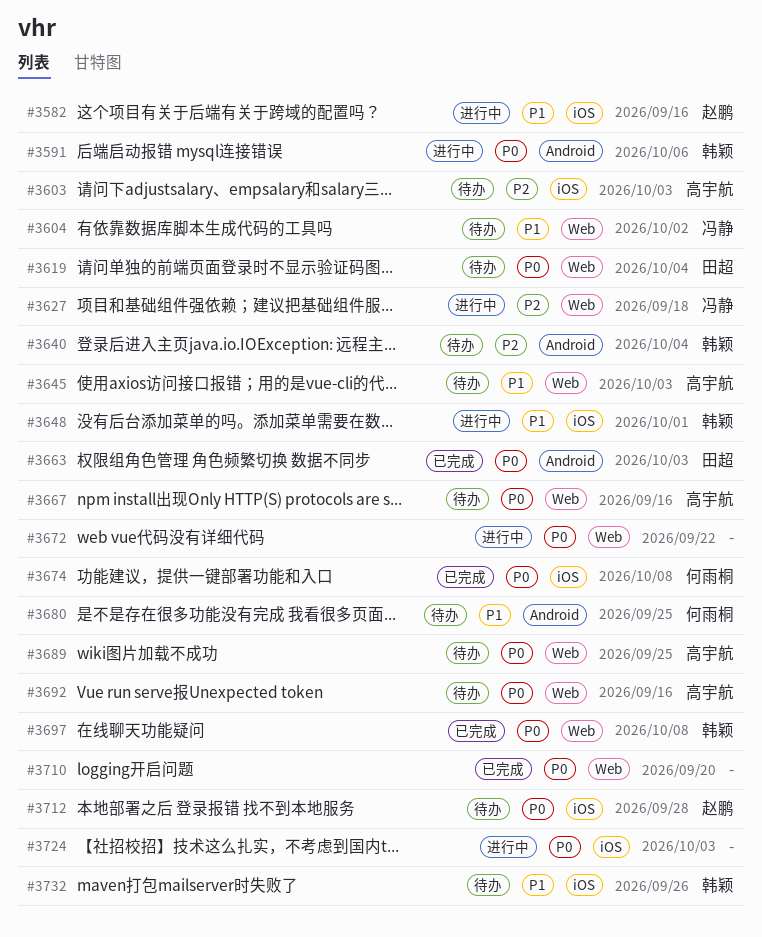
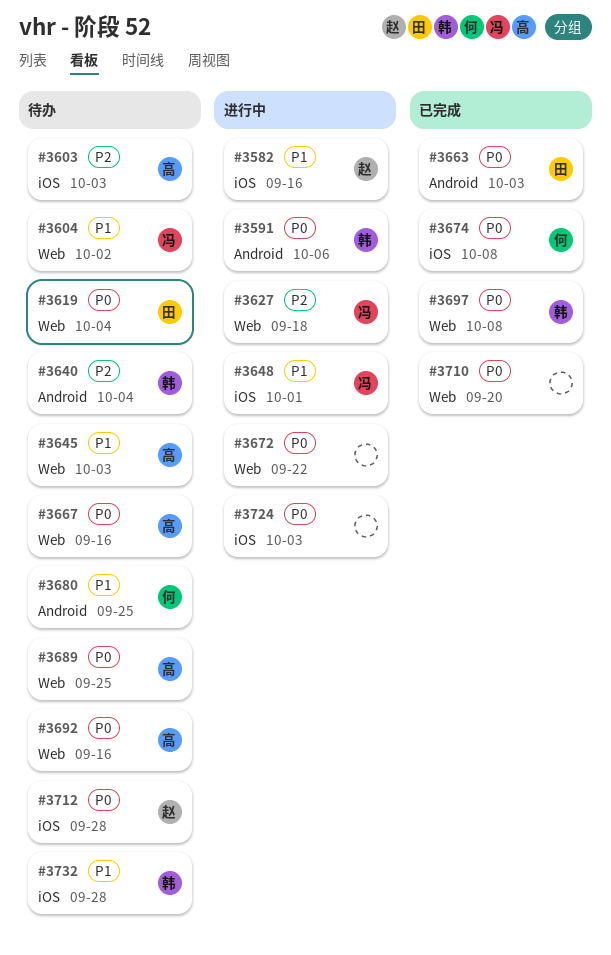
#3648, owner: 韩颖 -> 冯静
#3732, due: Sep 26 -> Sep 28

